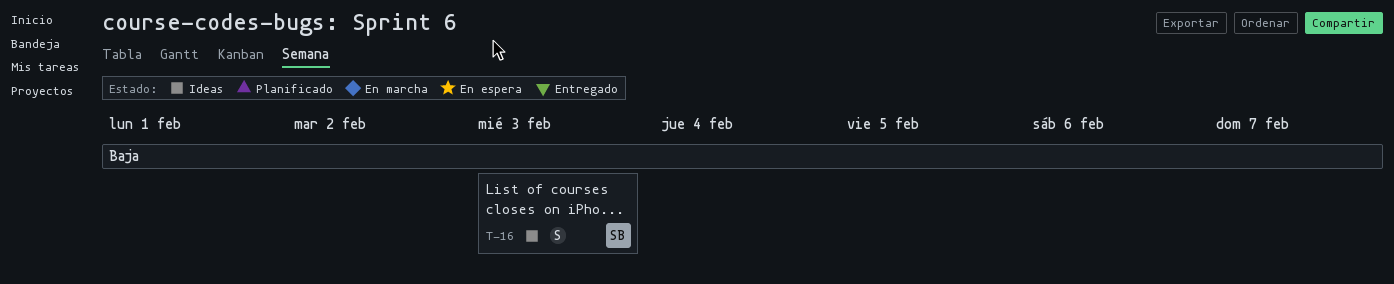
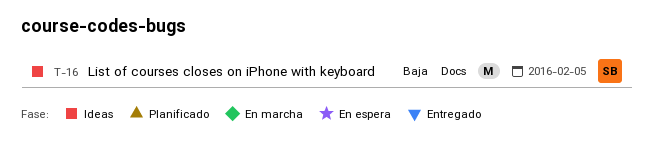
T-16, estimate: S -> M
T-16, due: Feb 3 -> Feb 5

